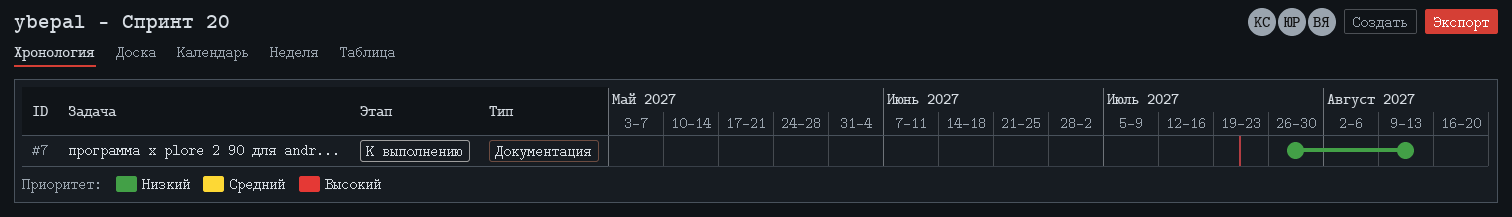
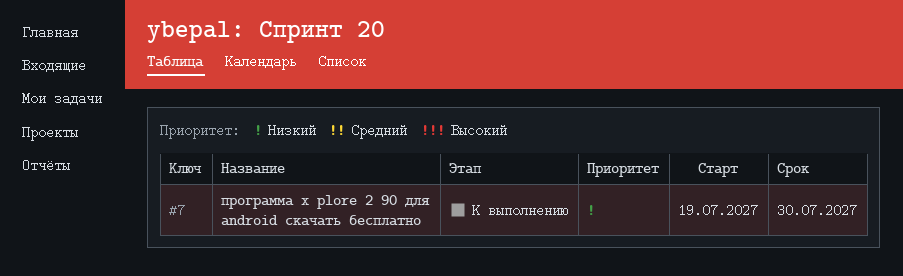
#7, start: Jul 26 -> Jul 19
#7, due: Aug 13 -> Jul 30

